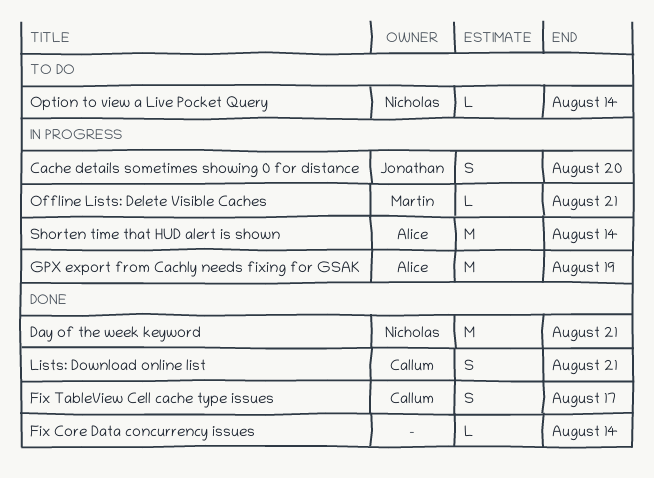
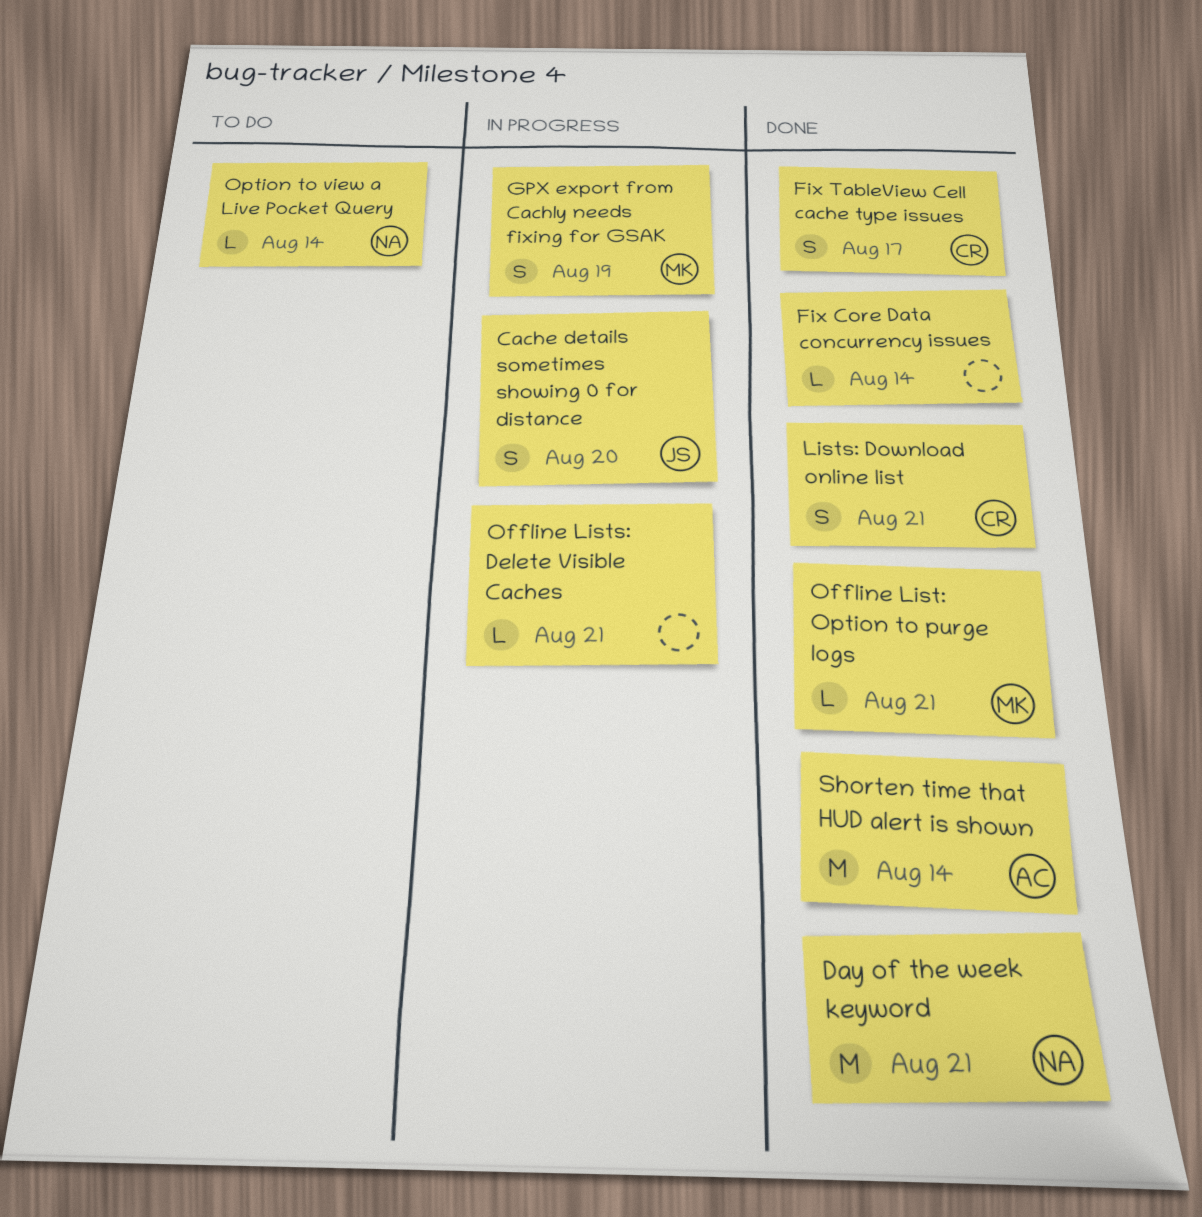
GPX export from Cachly needs fixing for GSAK, owner: Alice -> Martin
GPX export from Cachly needs fixing for GSAK, estimate: M -> S
Offline List: Option to purge logs: none -> present
Offline Lists: Delete Visible Caches, owner: Martin -> none
Shorten time that HUD alert is shown, status: In progress -> Done

